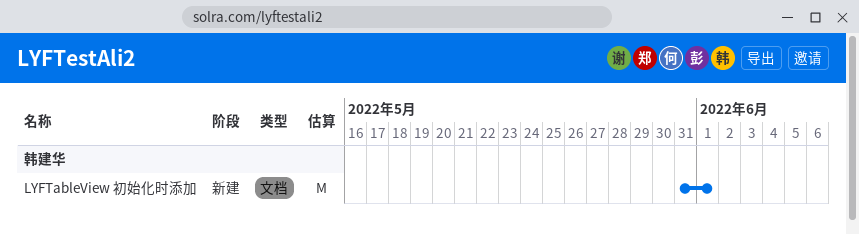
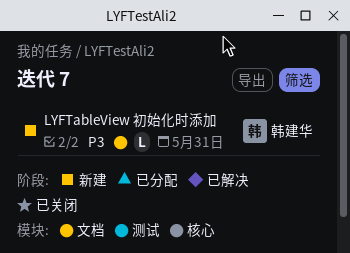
LYFTableView 初始化时添加, estimate: M -> L
LYFTableView 初始化时添加, due: Jun 1 -> May 31

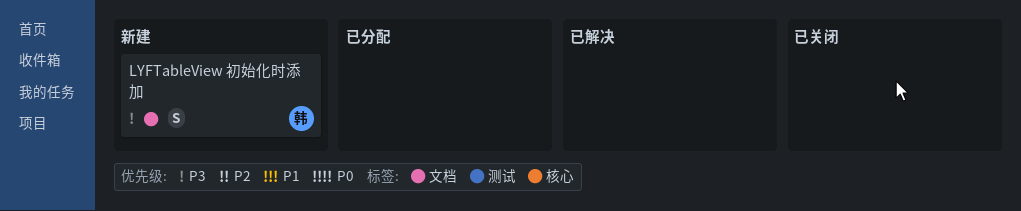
LYFTableView 初始化时添加, estimate: L -> S

